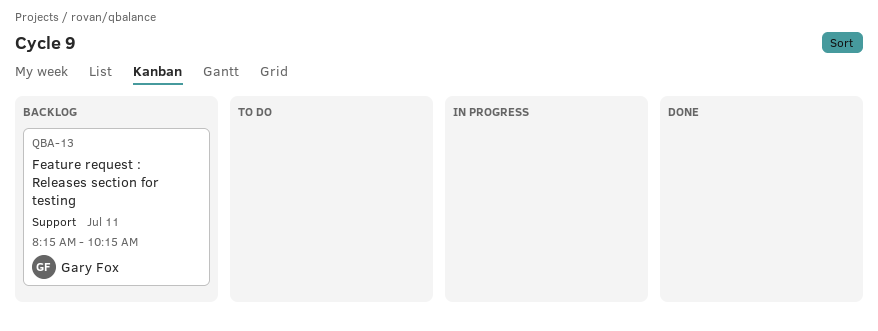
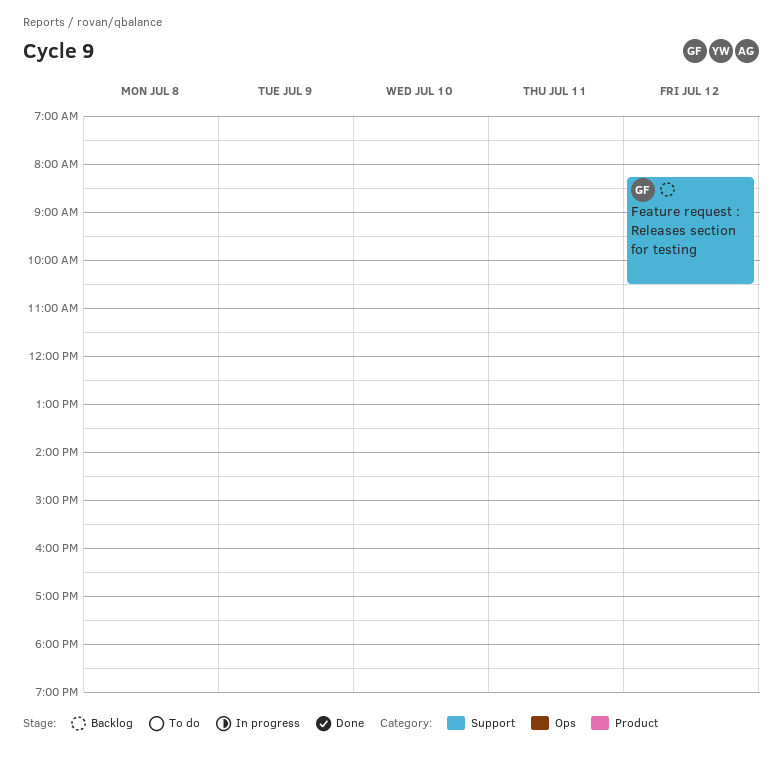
Feature request : Releases section for testing, day: Jul 11 -> Jul 12
Feature request : Releases section for testing, ends: 10:15 -> 10:30

